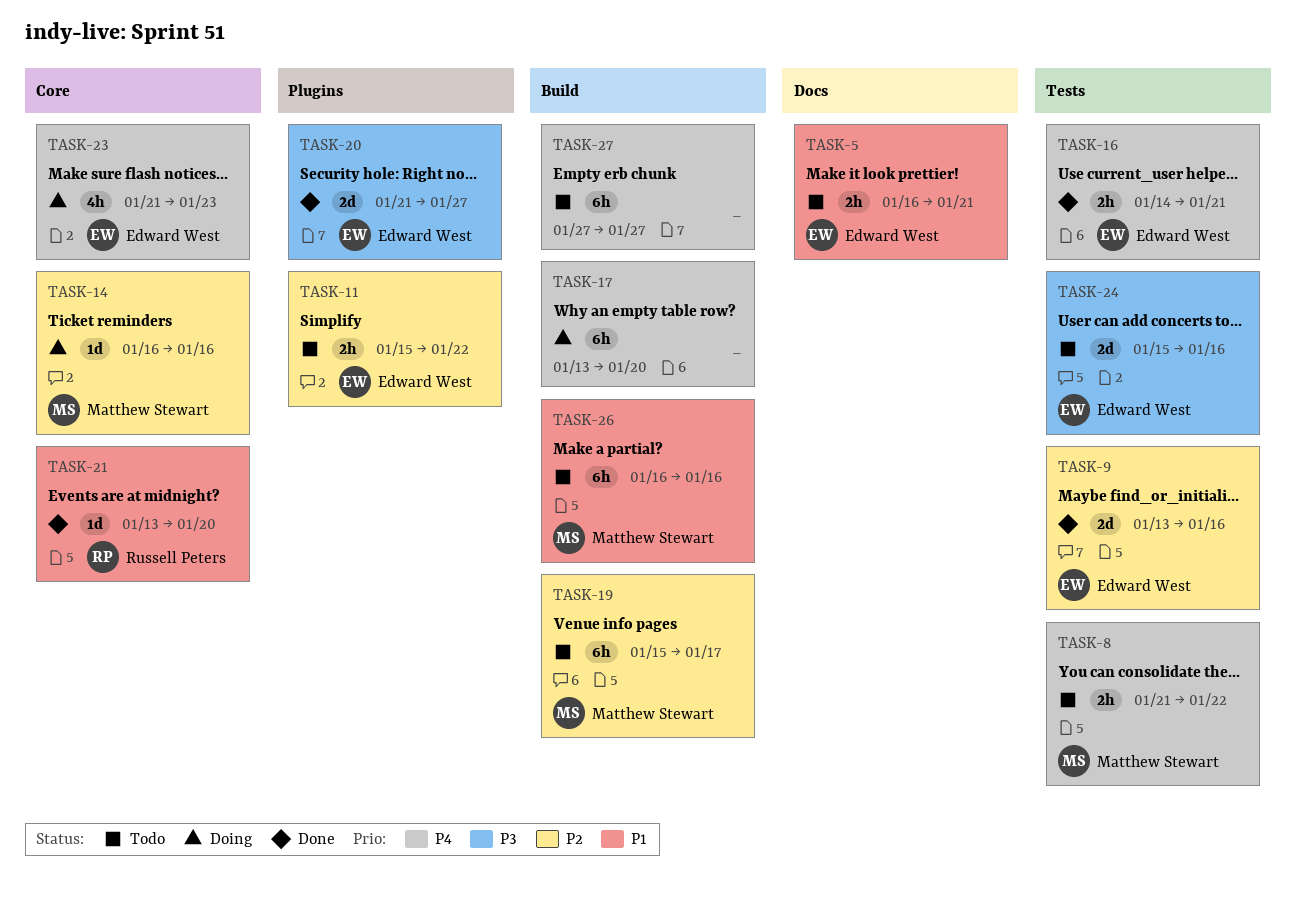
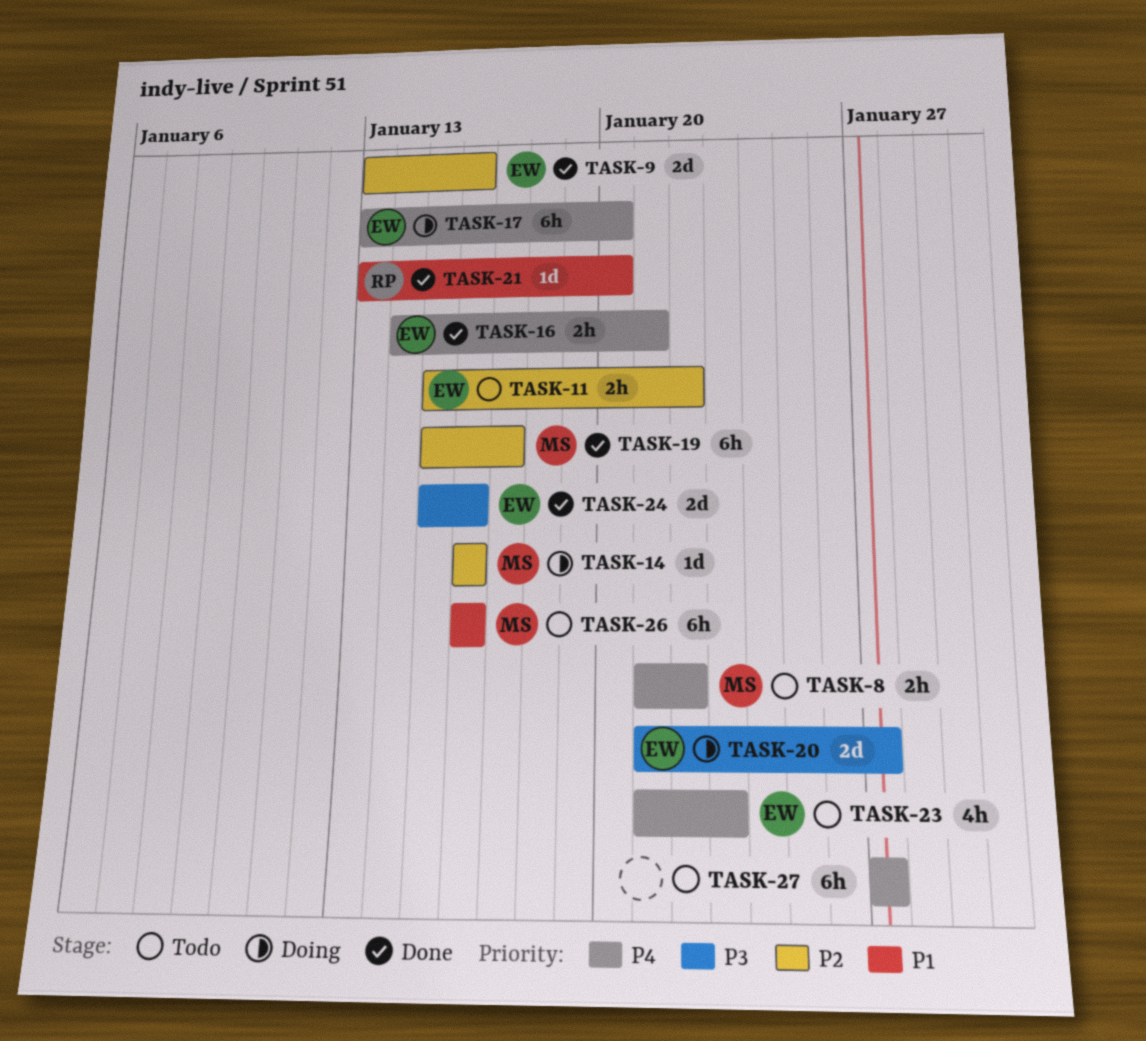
TASK-5: present -> none
TASK-17, owner: none -> Edward West
TASK-19, status: Todo -> Done
TASK-20, status: Done -> Doing
TASK-23, status: Doing -> Todo
TASK-24, status: Todo -> Done

